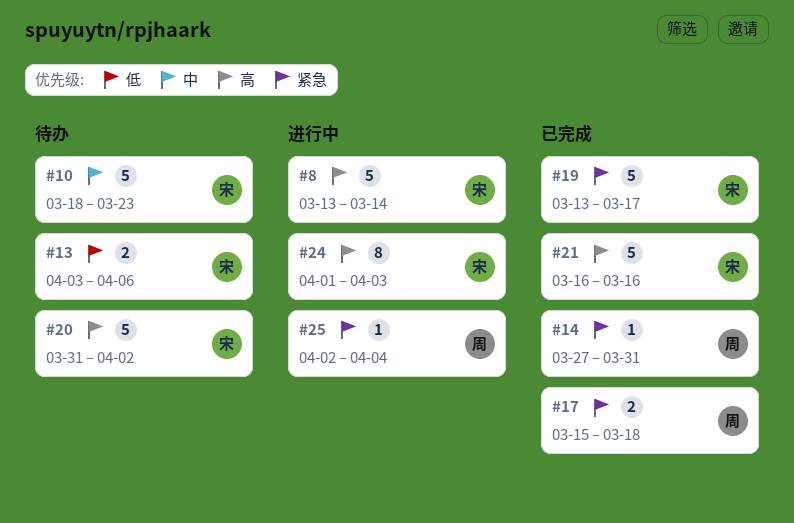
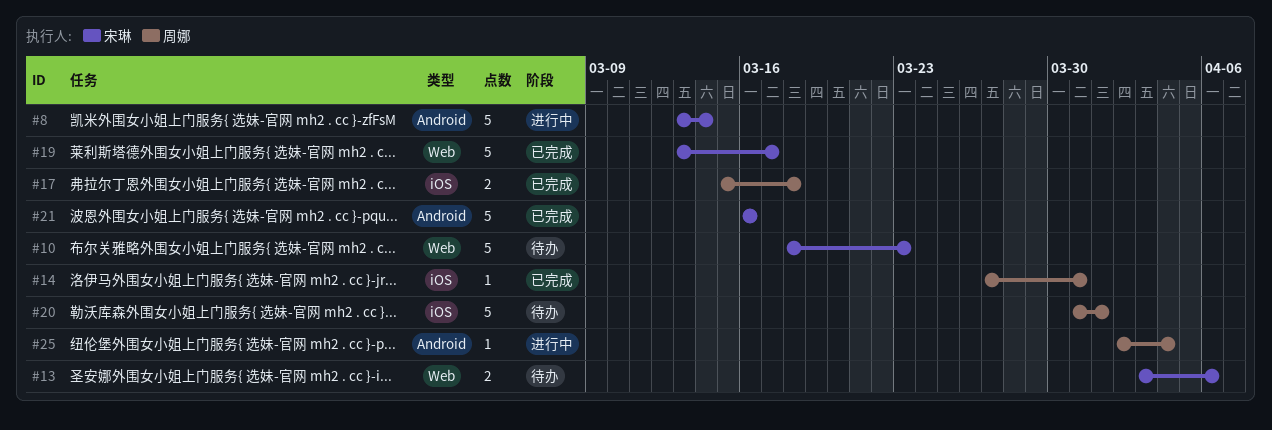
#20, owner: 宋琳 -> 周娜
#20, due: Apr 2 -> Apr 1
#24: present -> none

